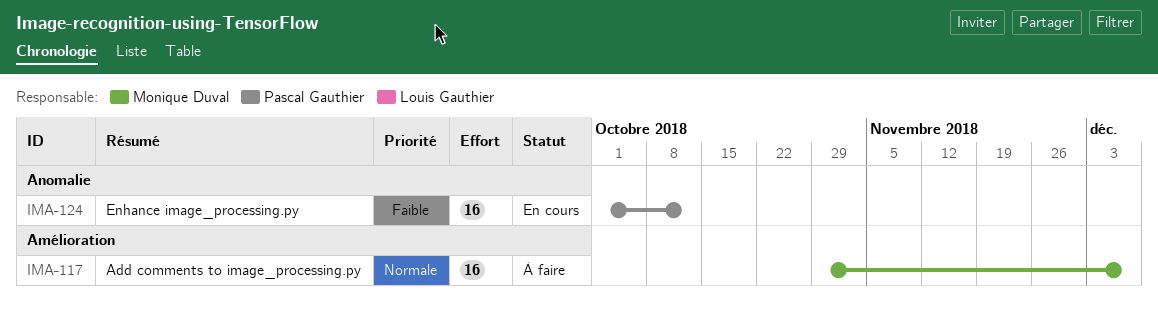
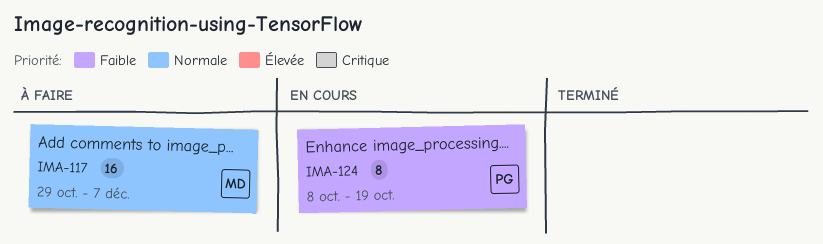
IMA-124, estimate: 16 -> 8
IMA-124, start: Oct 1 -> Oct 8
IMA-124, due: Oct 12 -> Oct 19

